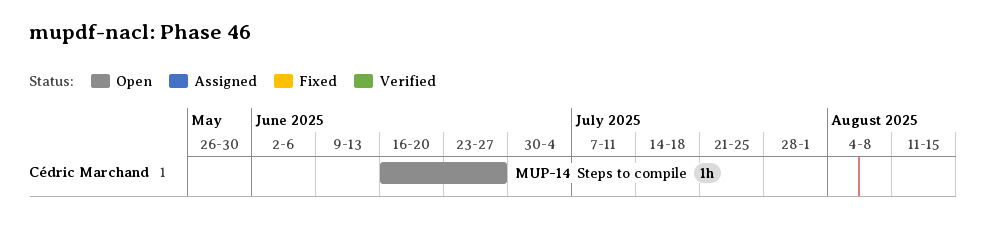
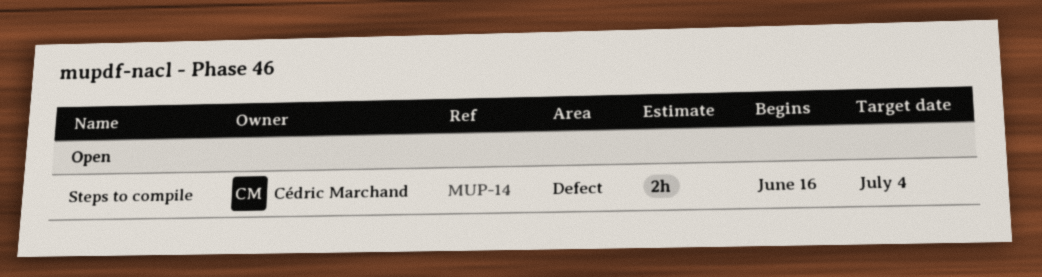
MUP-14, estimate: 1h -> 2h
MUP-14, due: Jun 27 -> Jul 4

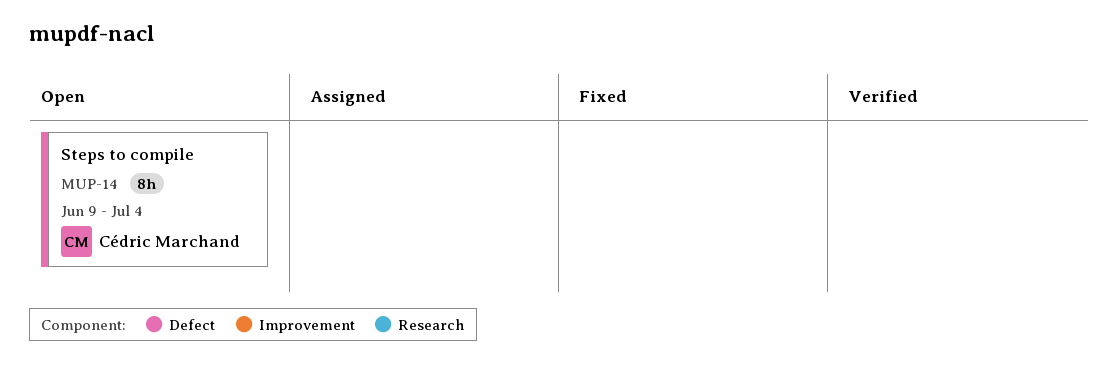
MUP-14, estimate: 2h -> 8h
MUP-14, start: Jun 16 -> Jun 9

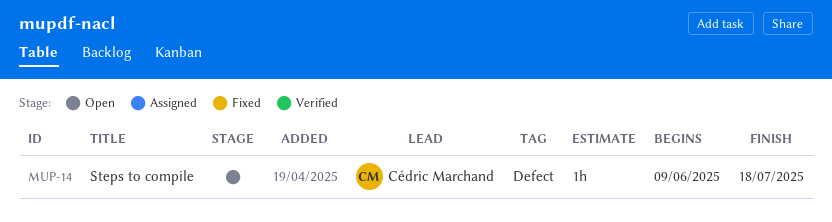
MUP-14, estimate: 8h -> 1h
MUP-14, due: Jul 4 -> Jul 18

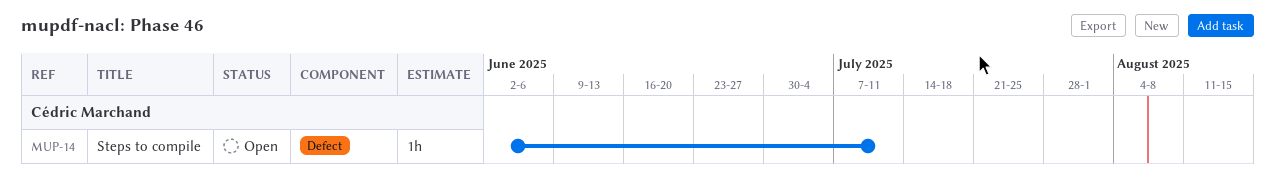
MUP-14, start: Jun 9 -> Jun 2
MUP-14, due: Jul 18 -> Jul 11

